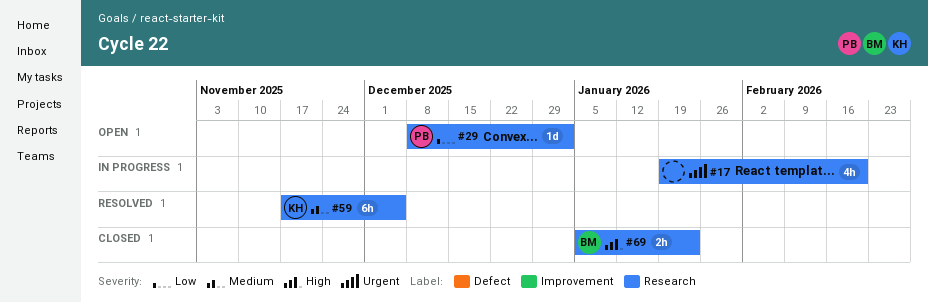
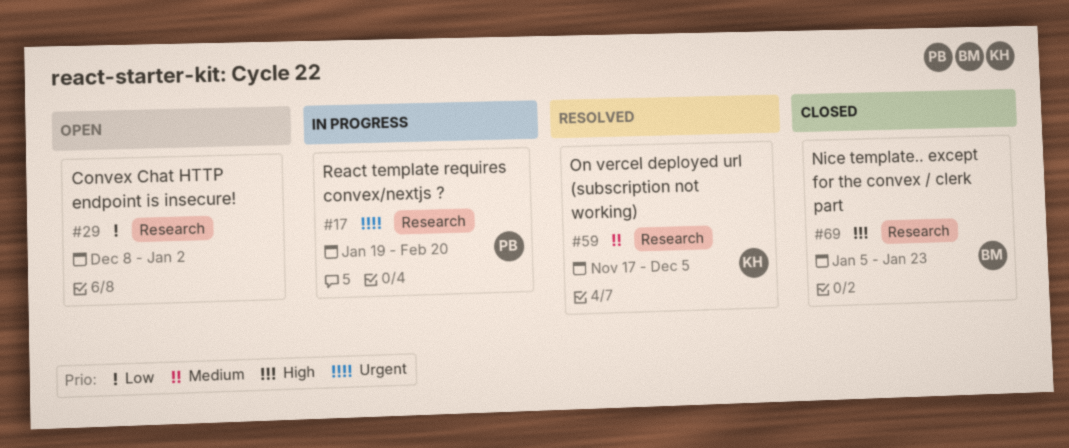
#17, owner: none -> PB
#29, owner: PB -> none

